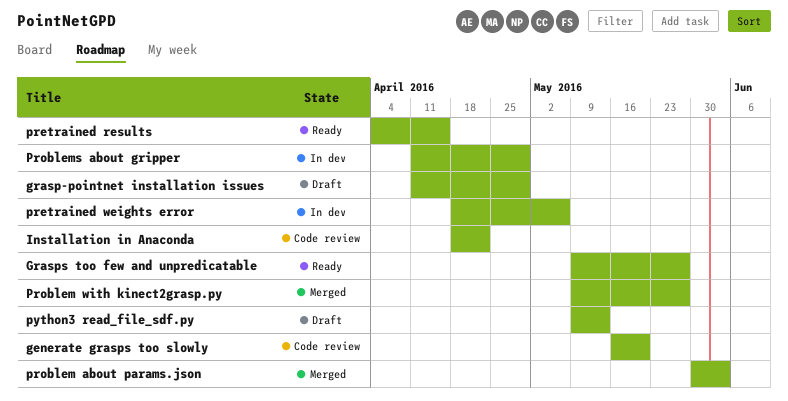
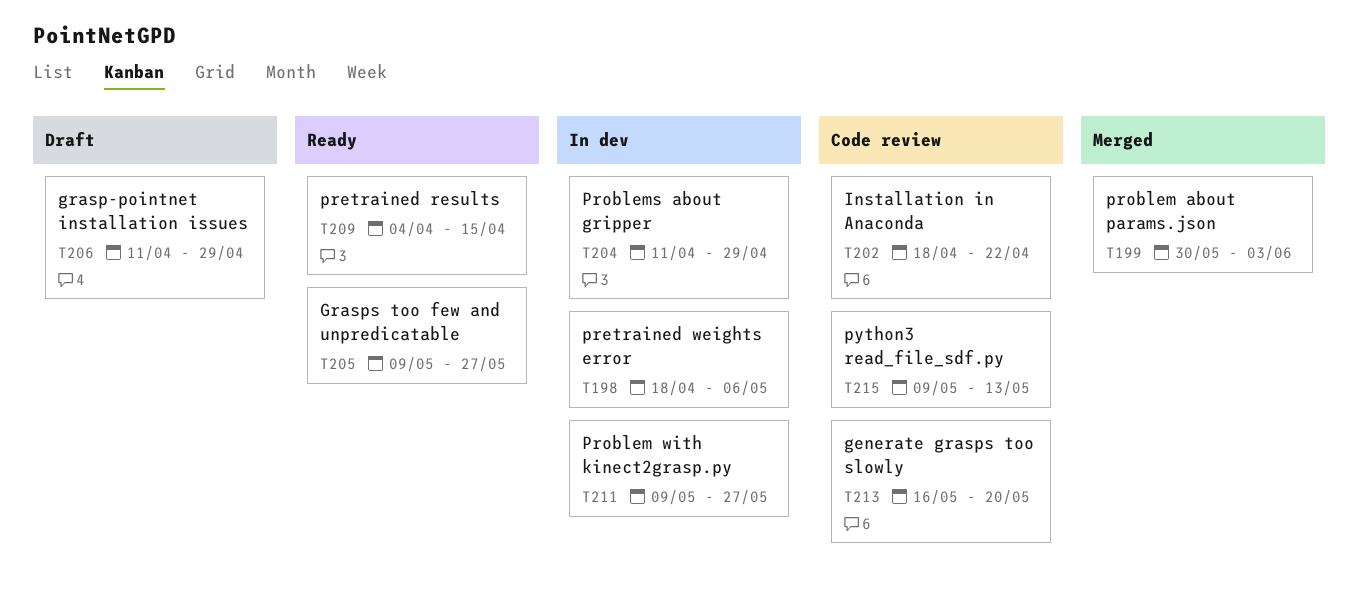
Problem with kinect2grasp.py, status: Merged -> In dev
python3 read_file_sdf.py, status: Draft -> Code review

